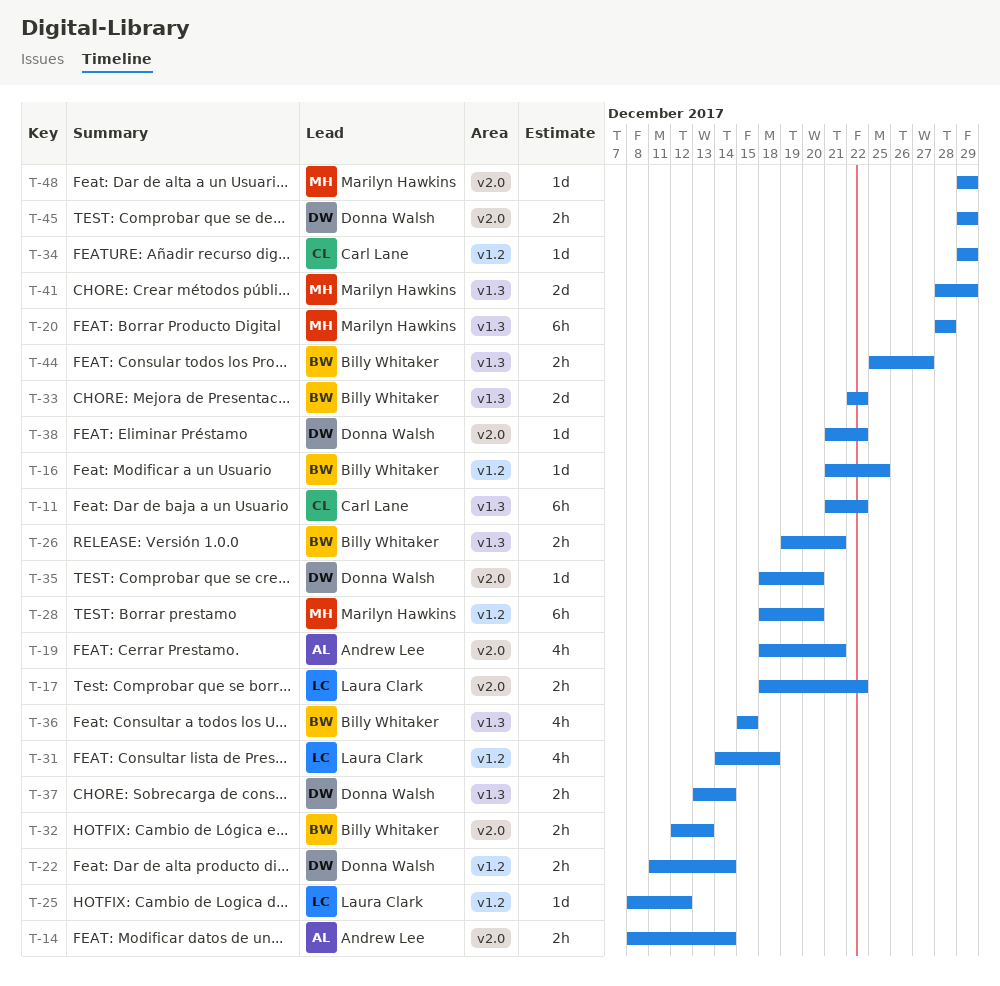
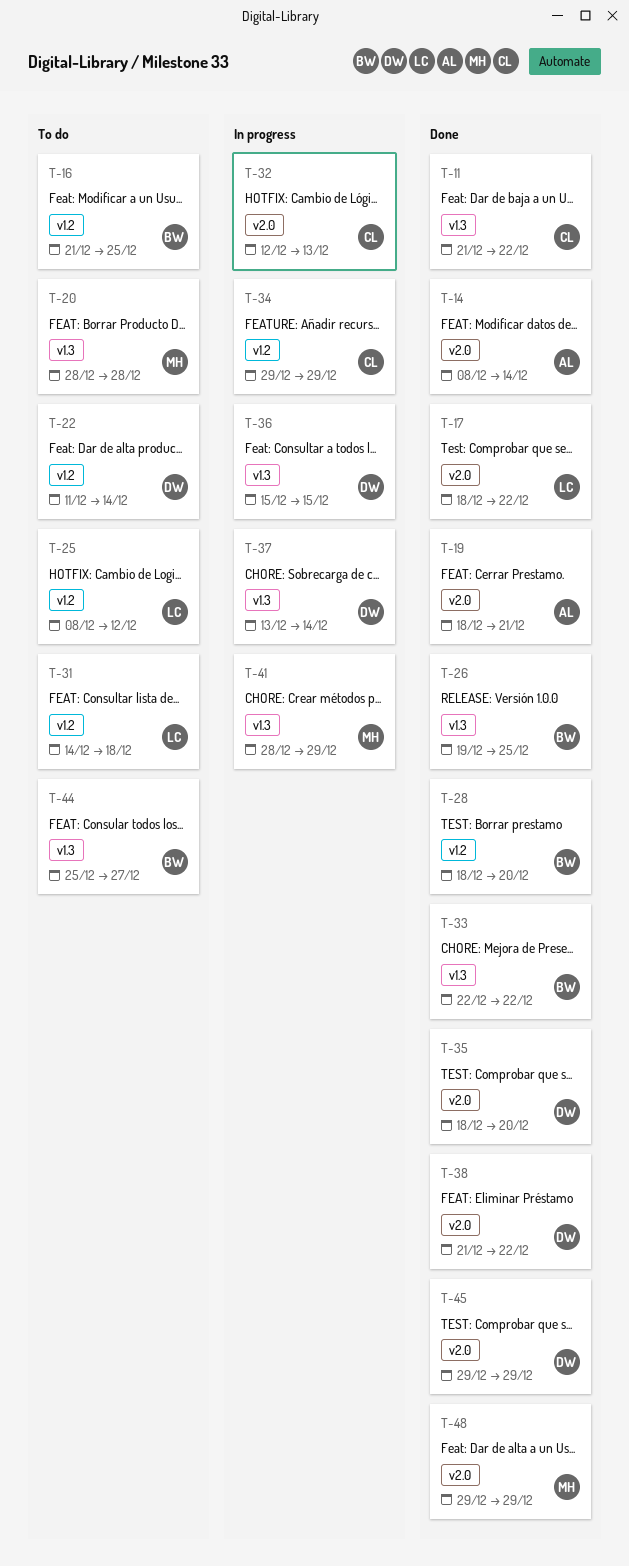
T-26, due: Dec 21 -> Dec 25
T-28, owner: Marilyn Hawkins -> Billy Whitaker
T-32, owner: Billy Whitaker -> Carl Lane
T-36, owner: Billy Whitaker -> Donna Walsh

